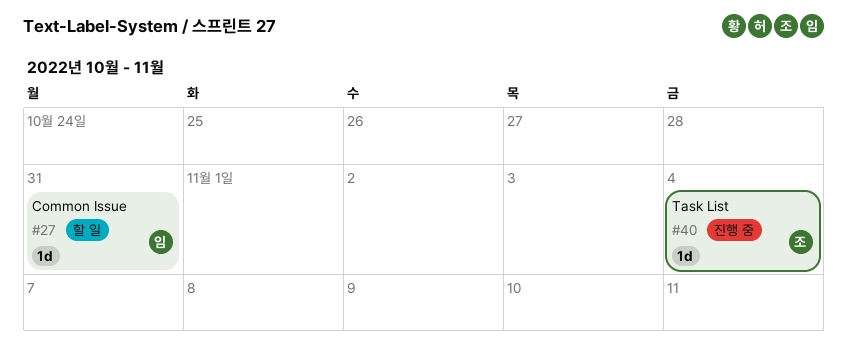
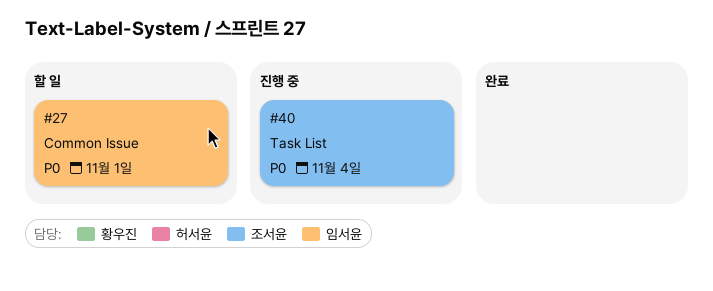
#27, due: Oct 31 -> Nov 1

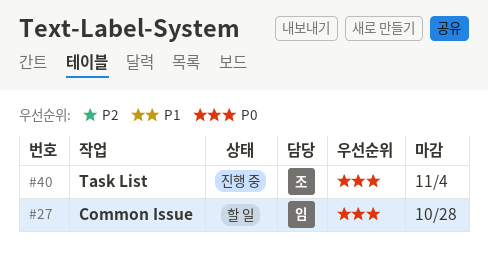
#27, due: Nov 1 -> Oct 28

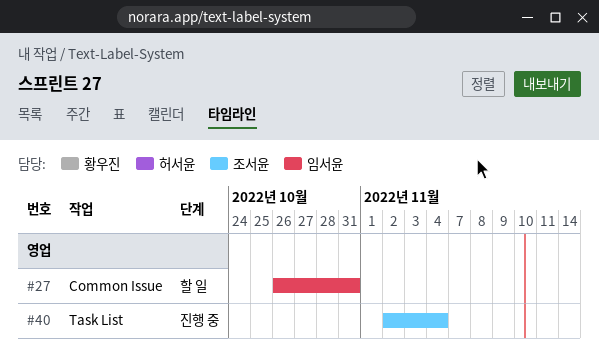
#27, due: Oct 28 -> Oct 31

